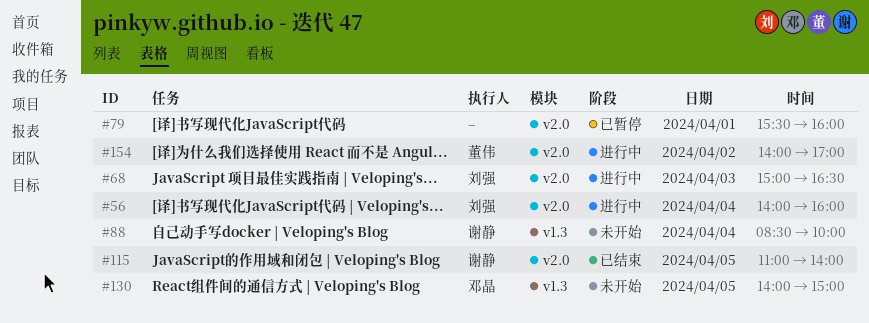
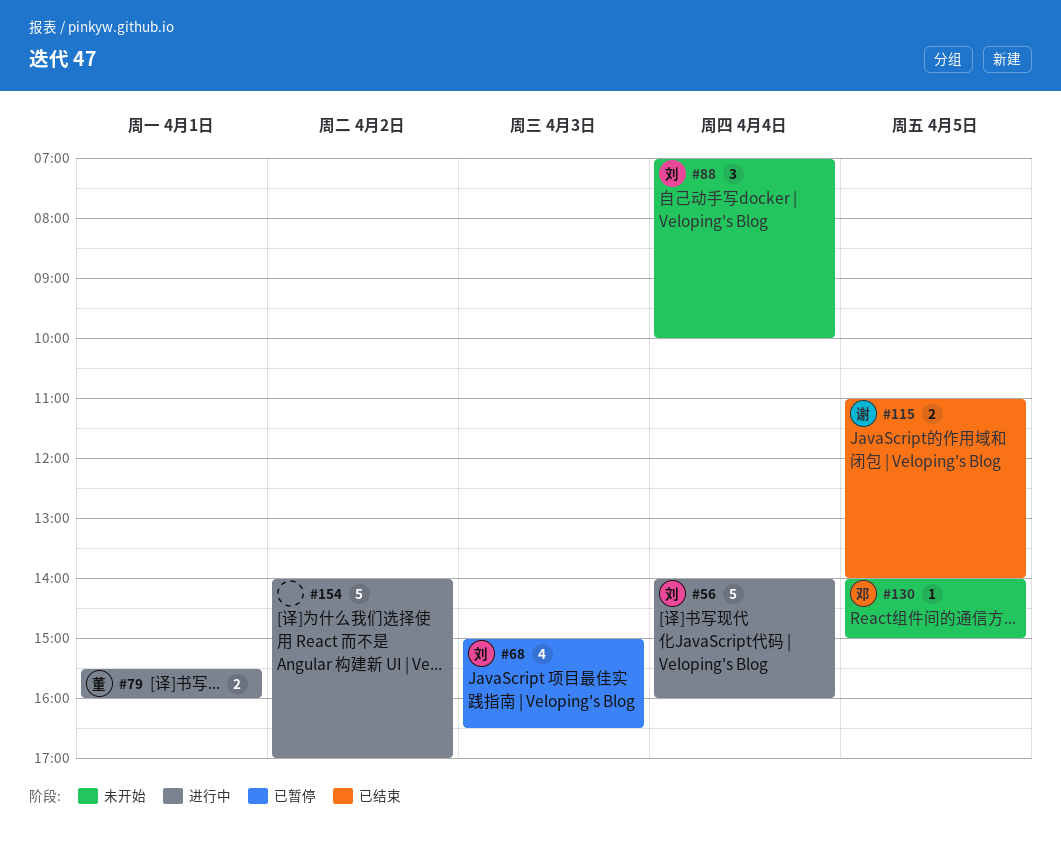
#68, status: 进行中 -> 已暂停
#79, status: 已暂停 -> 进行中
#79, owner: none -> 董伟
#88, owner: 谢静 -> 刘强
#88, begins: 08:30 -> 07:00
#154, owner: 董伟 -> none

